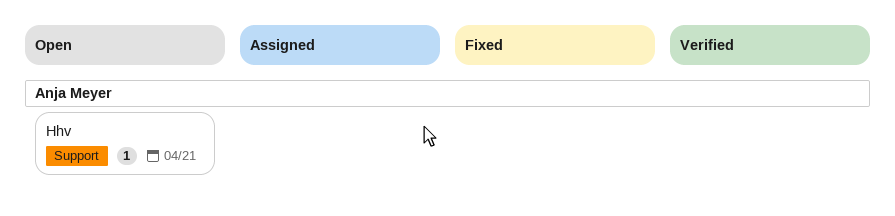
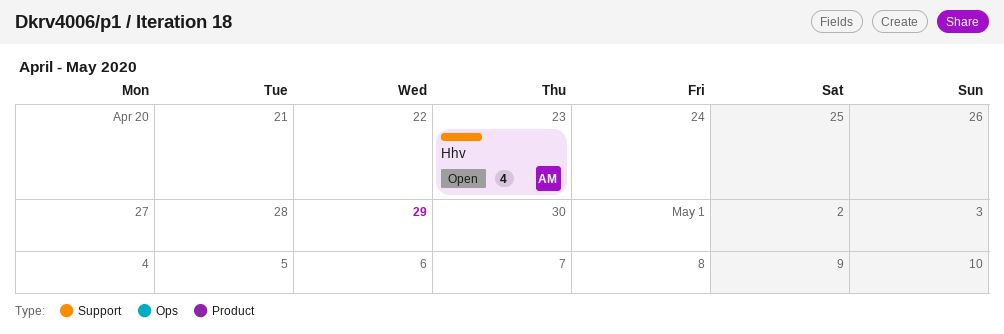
Hhv, estimate: 1 -> 4
Hhv, due: Apr 21 -> Apr 23

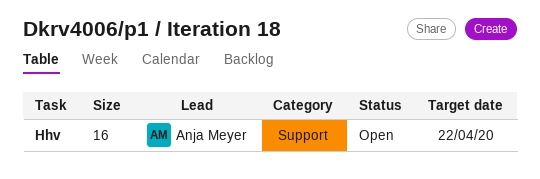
Hhv, estimate: 4 -> 16
Hhv, due: Apr 23 -> Apr 22

